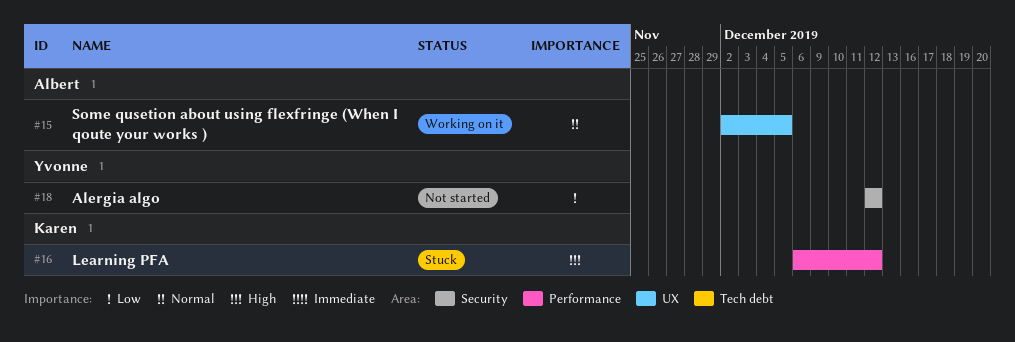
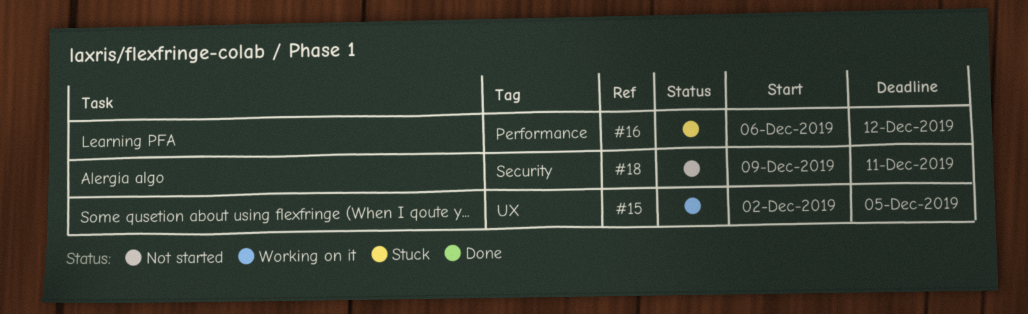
#18, start: Dec 12 -> Dec 9
#18, due: Dec 12 -> Dec 11

